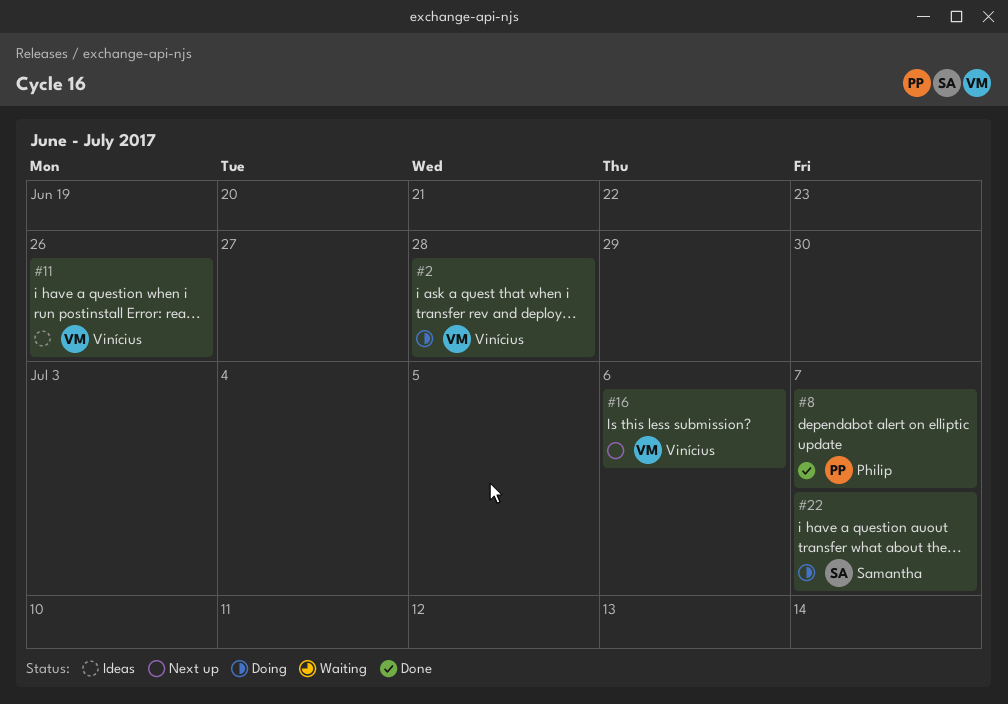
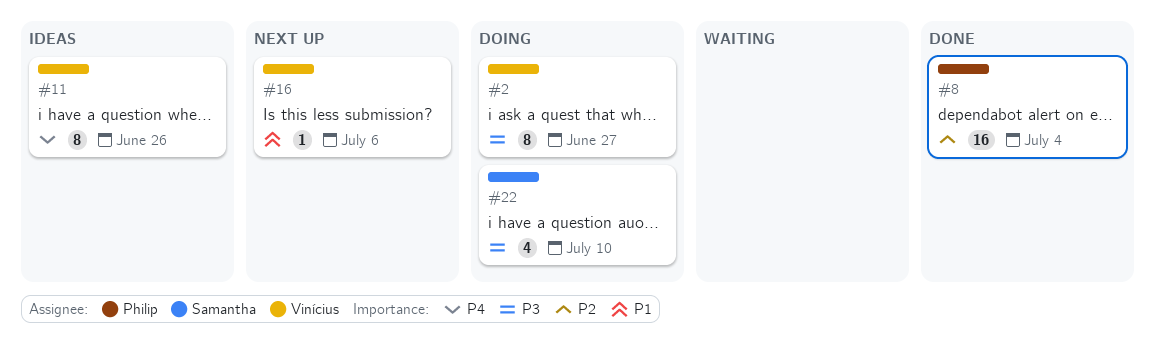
#2, due: Jun 28 -> Jun 27
#8, due: Jul 7 -> Jul 4
#22, due: Jul 7 -> Jul 10

